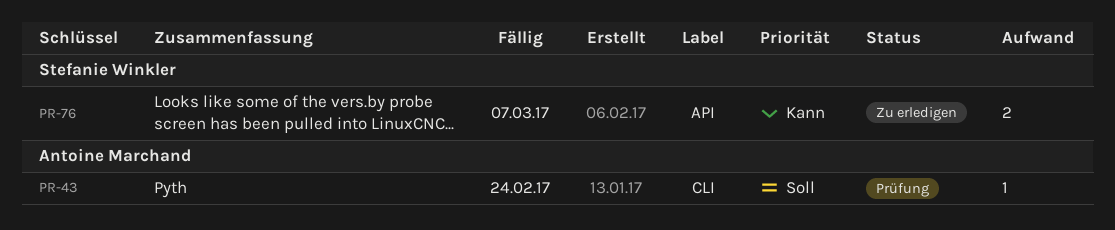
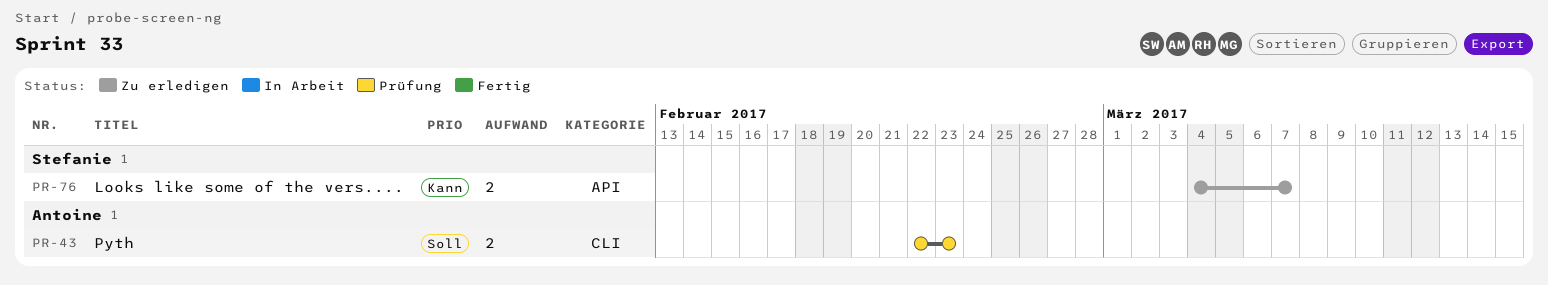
PR-43, estimate: 1 -> 2
PR-43, due: Feb 24 -> Feb 23

